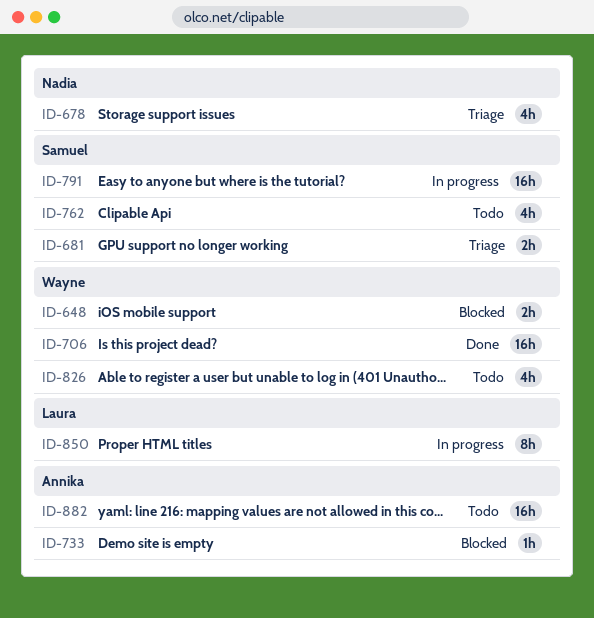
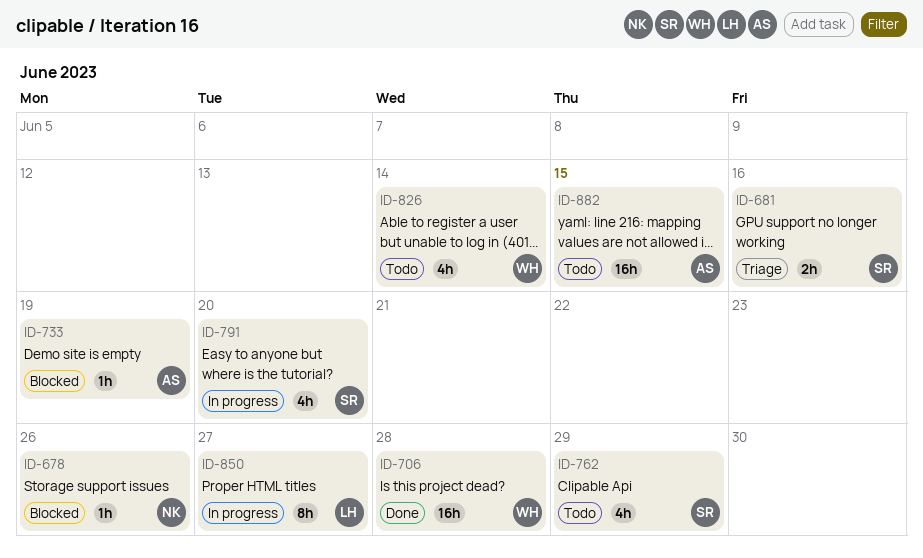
ID-648: present -> none
ID-678, status: Triage -> Blocked
ID-678, estimate: 4h -> 1h
ID-791, estimate: 16h -> 4h

